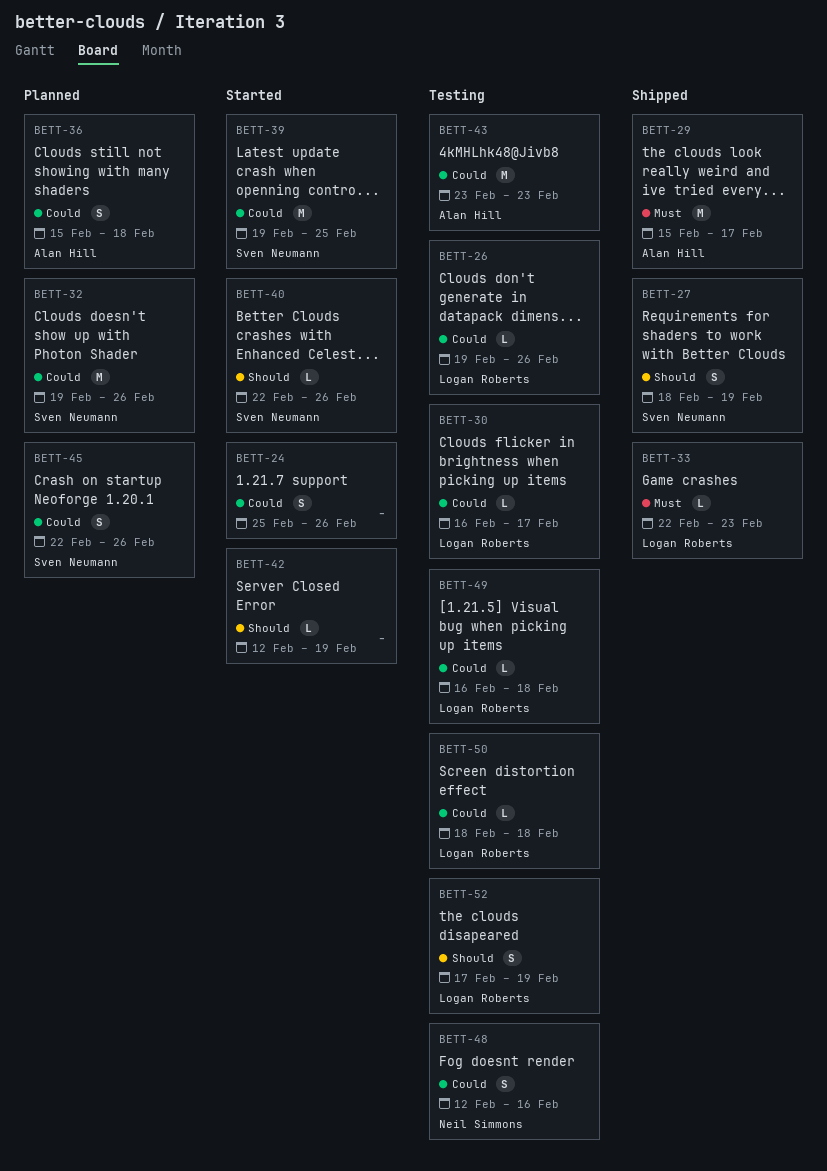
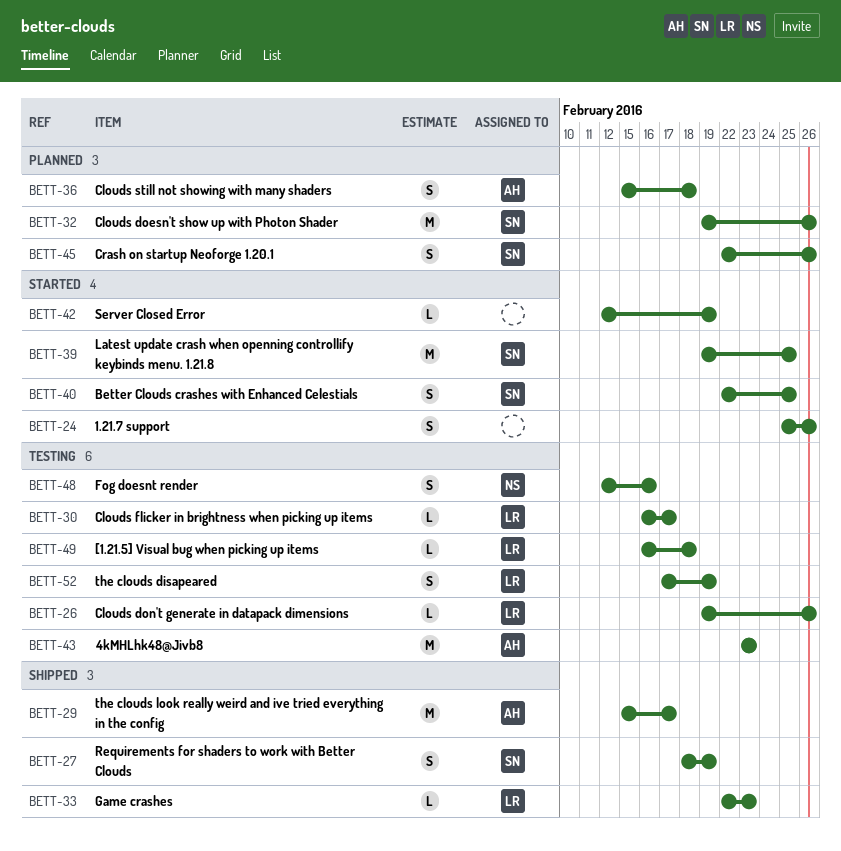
BETT-40, estimate: L -> S
BETT-40, due: Feb 26 -> Feb 25
BETT-50: present -> none

